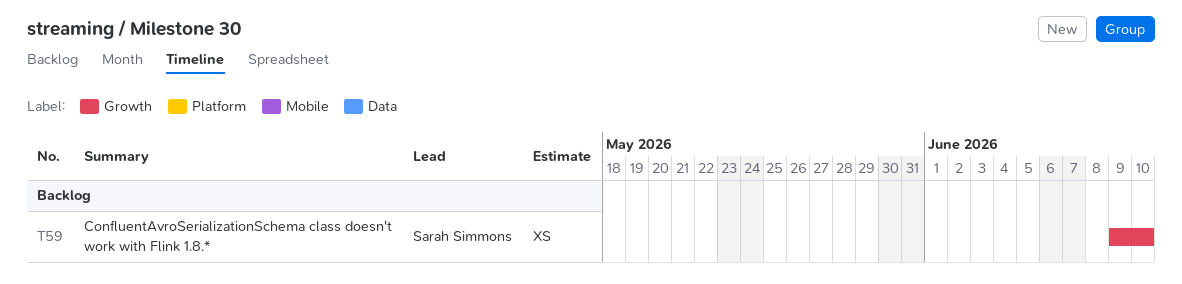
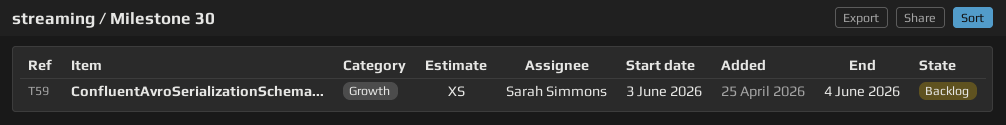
T59, start: Jun 9 -> Jun 3
T59, due: Jun 10 -> Jun 4

